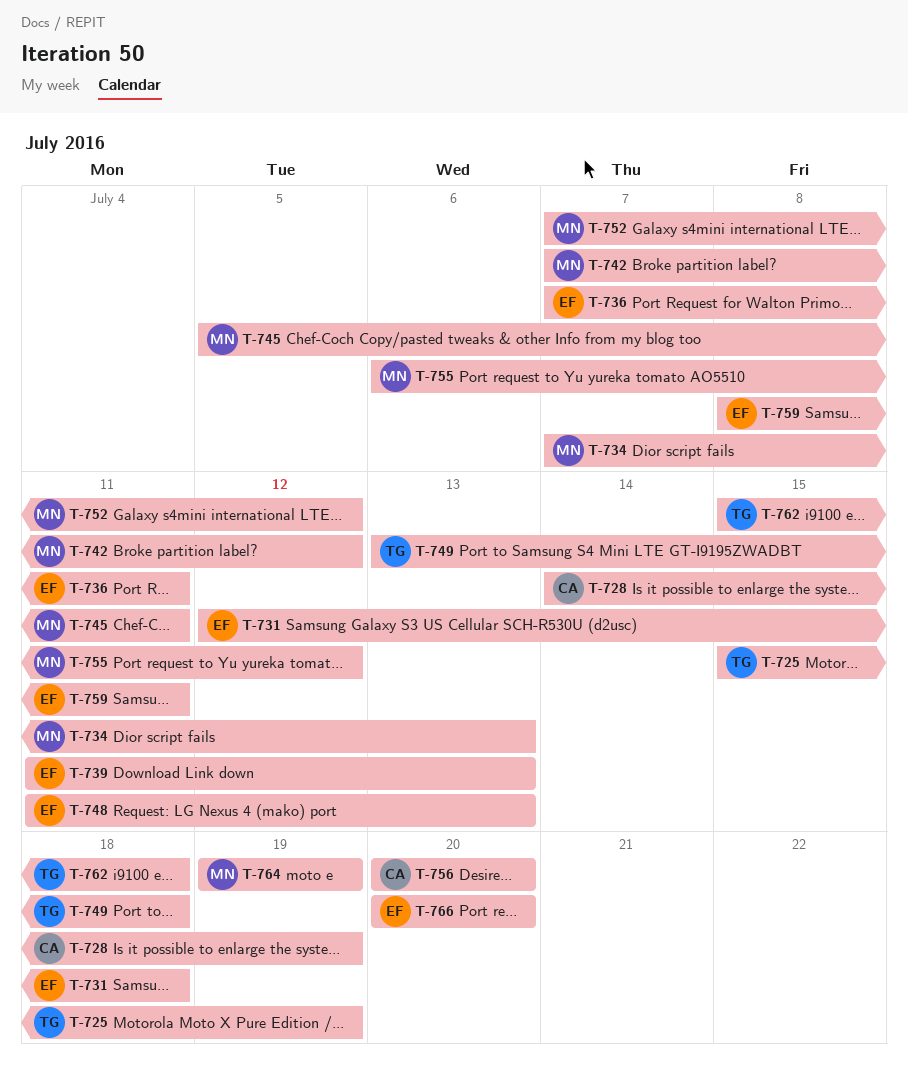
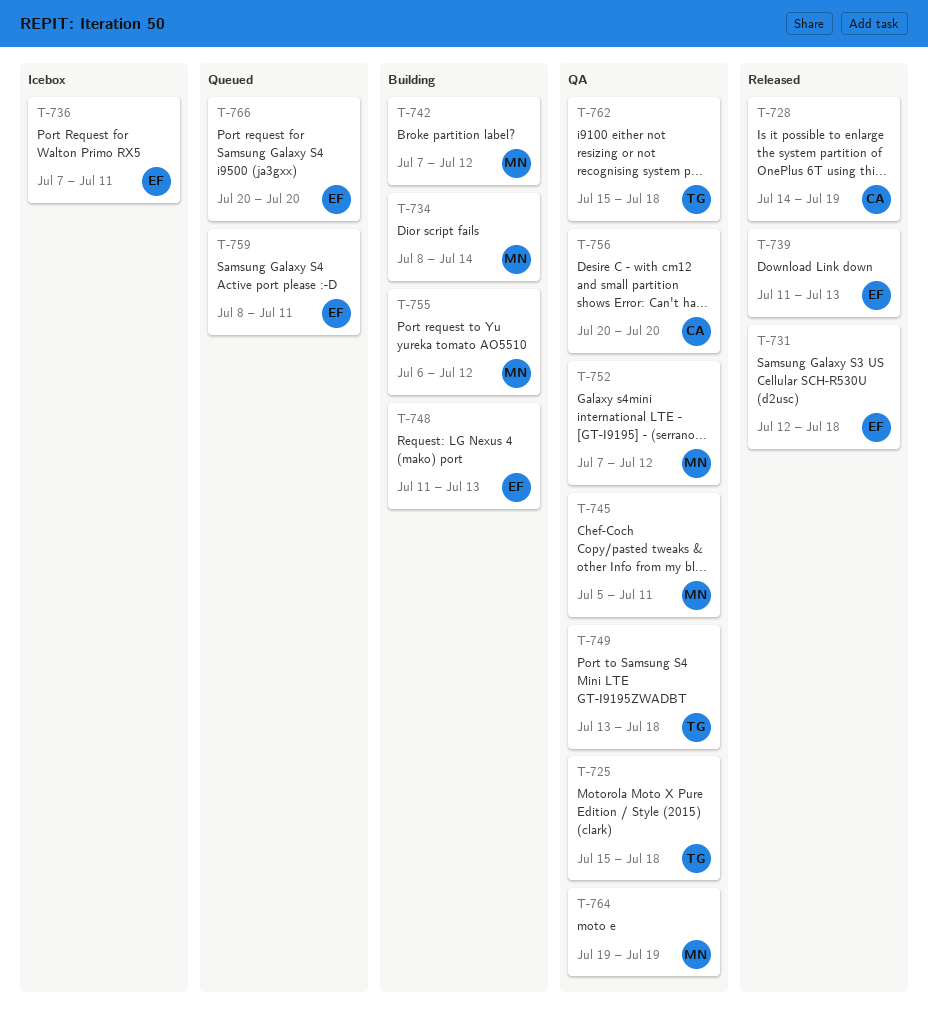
T-725, due: Jul 19 -> Jul 18
T-734, start: Jul 7 -> Jul 8
T-734, due: Jul 13 -> Jul 14

